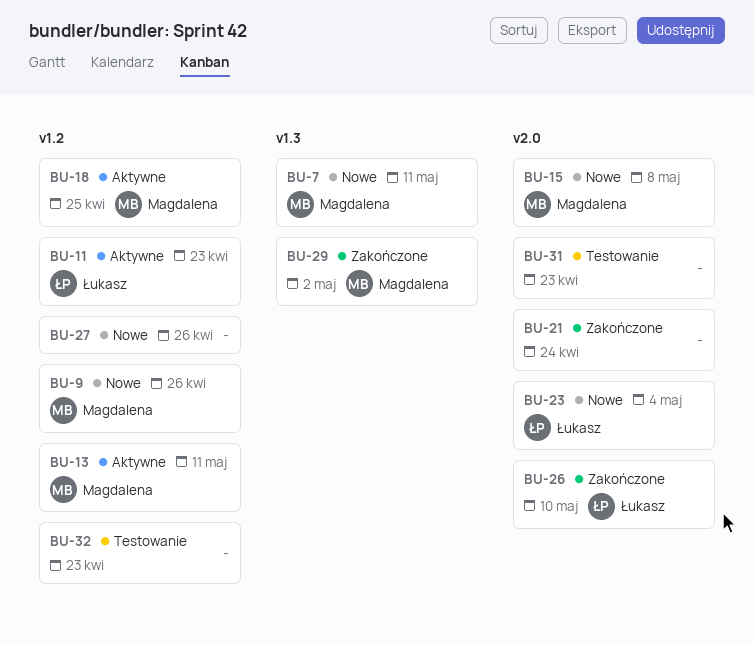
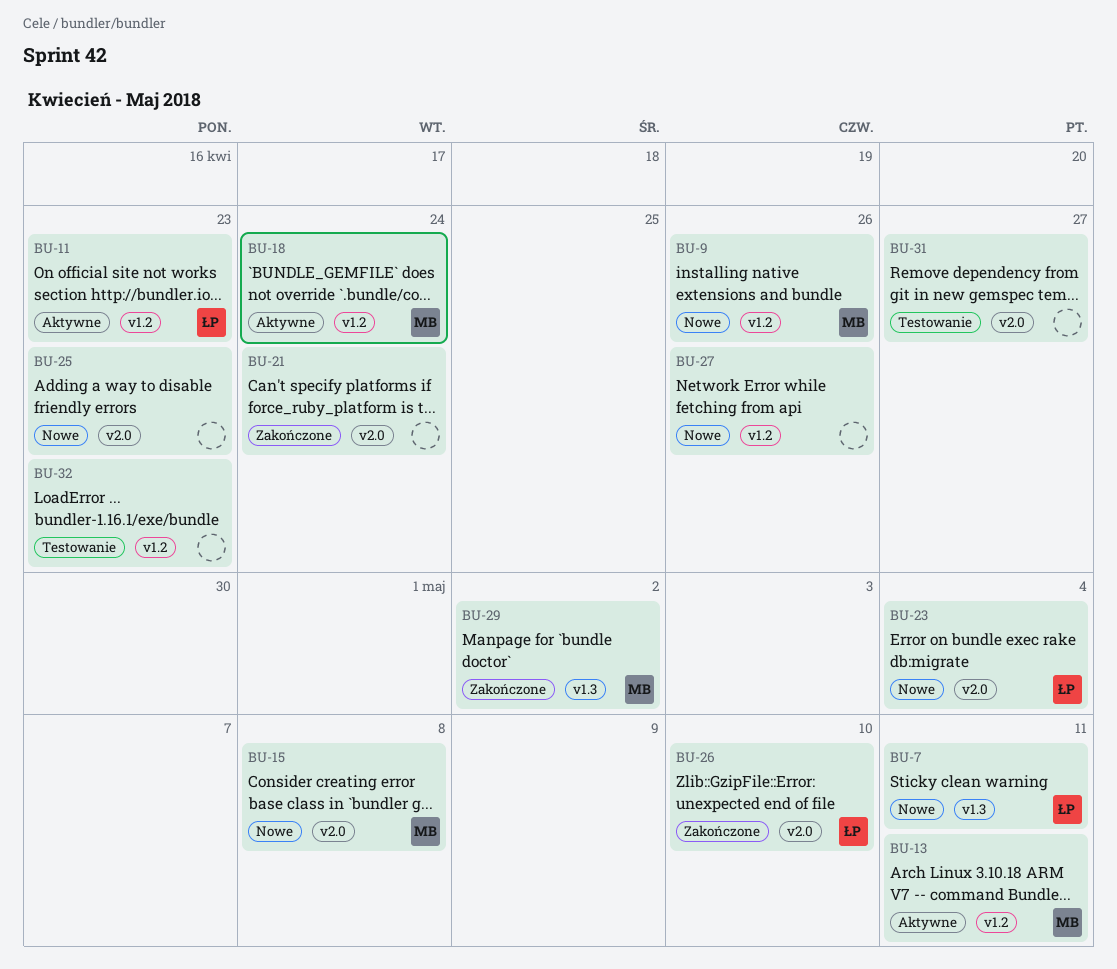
BU-7, owner: Magdalena -> Łukasz
BU-18, due: Apr 25 -> Apr 24
BU-25: none -> present
BU-31, due: Apr 23 -> Apr 27

